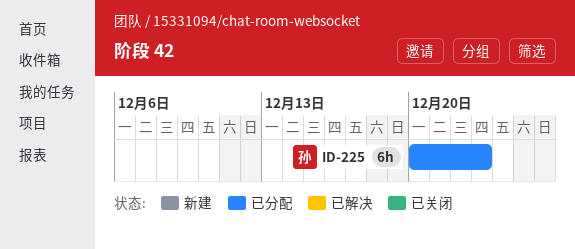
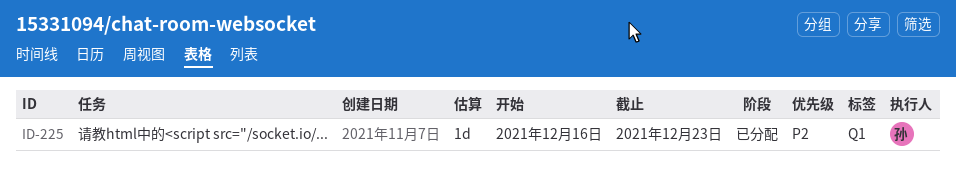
ID-225, estimate: 6h -> 1d
ID-225, start: Dec 20 -> Dec 16

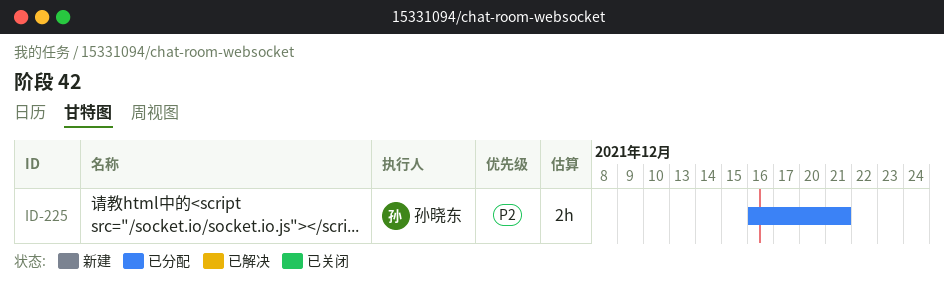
ID-225, estimate: 1d -> 2h
ID-225, due: Dec 23 -> Dec 21

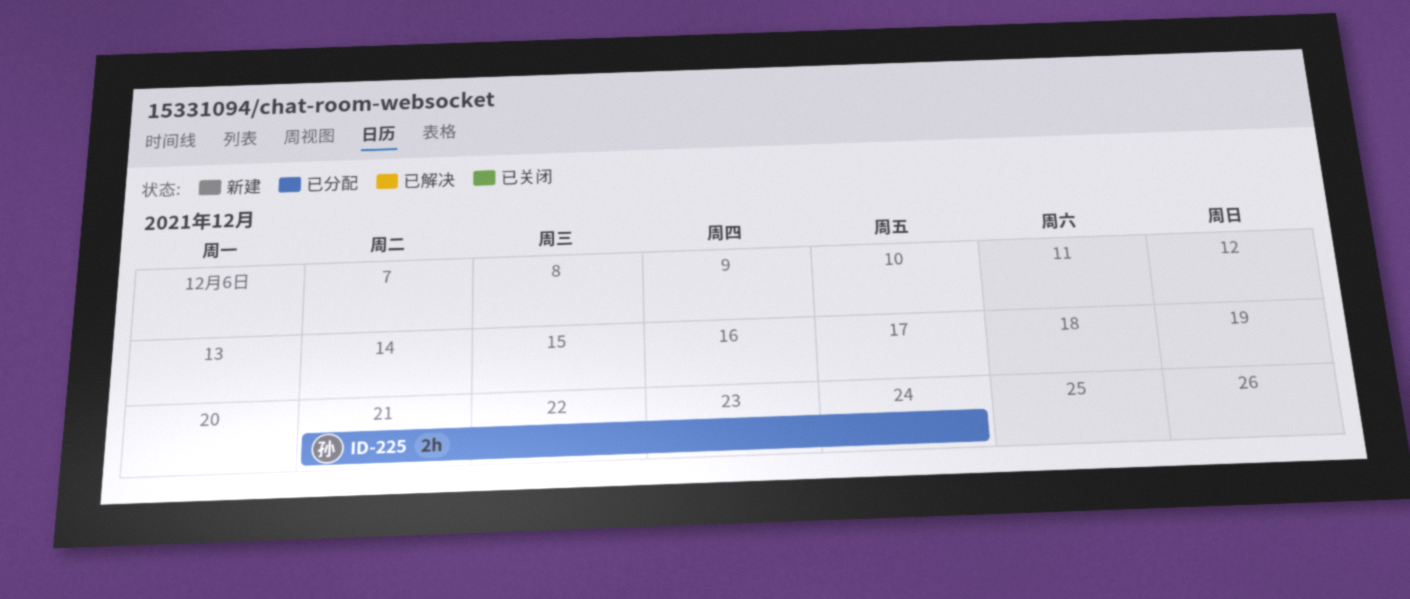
ID-225, start: Dec 16 -> Dec 21
ID-225, due: Dec 21 -> Dec 24

